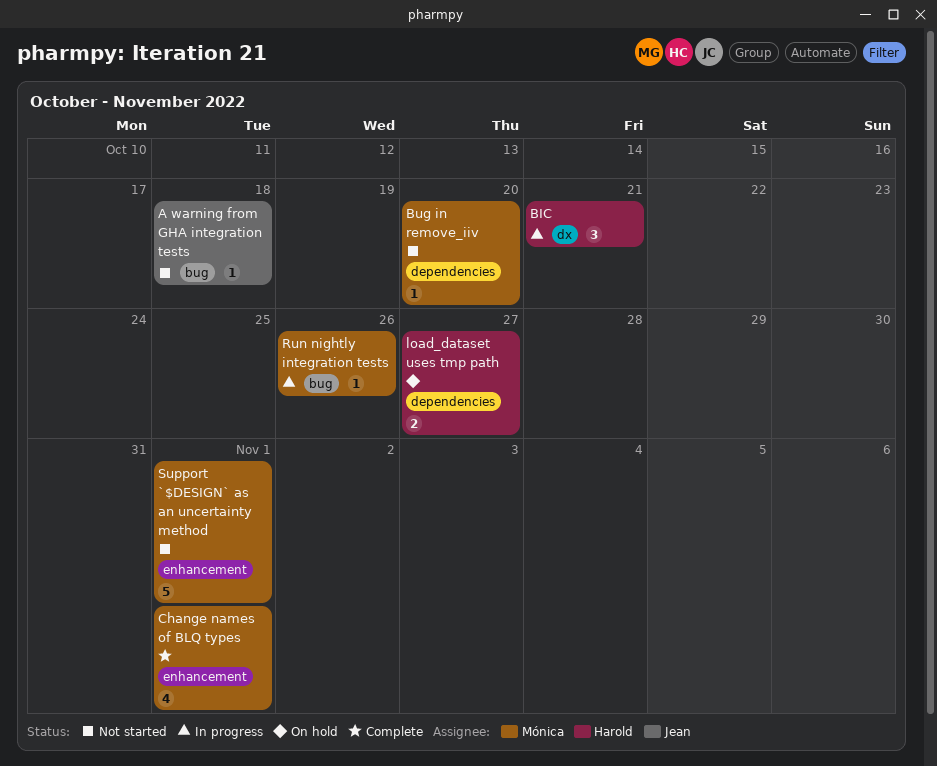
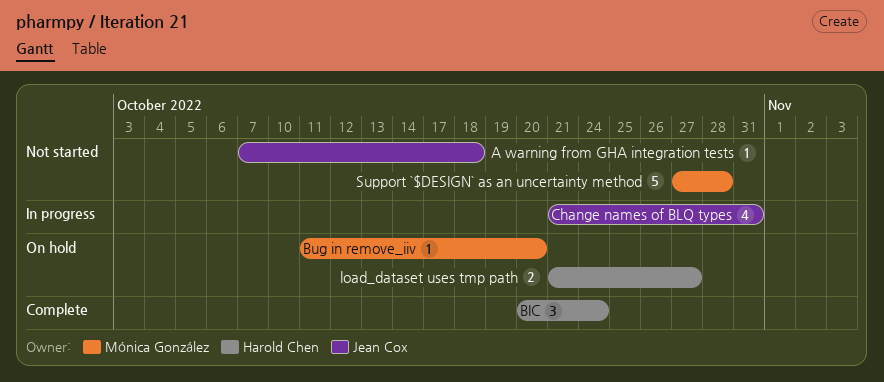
BIC, status: In progress -> Complete
BIC, due: Oct 21 -> Oct 24
Bug in remove_iiv, status: Not started -> On hold
Change names of BLQ types, status: Complete -> In progress
Change names of BLQ types, owner: Mónica González -> Jean Cox
Change names of BLQ types, due: Nov 1 -> Oct 31
Run nightly integration tests: present -> none
Support `$DESIGN` as an uncertainty method, due: Nov 1 -> Oct 28

